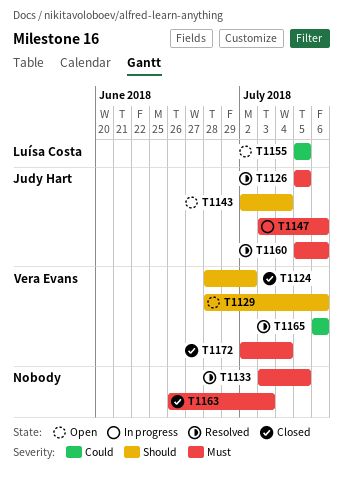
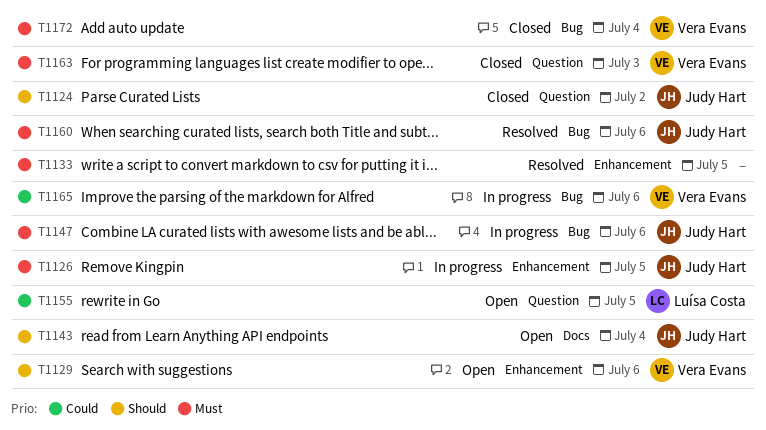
T1124, owner: Vera Evans -> Judy Hart
T1126, status: Resolved -> In progress
T1163, owner: none -> Vera Evans
T1165, status: Resolved -> In progress

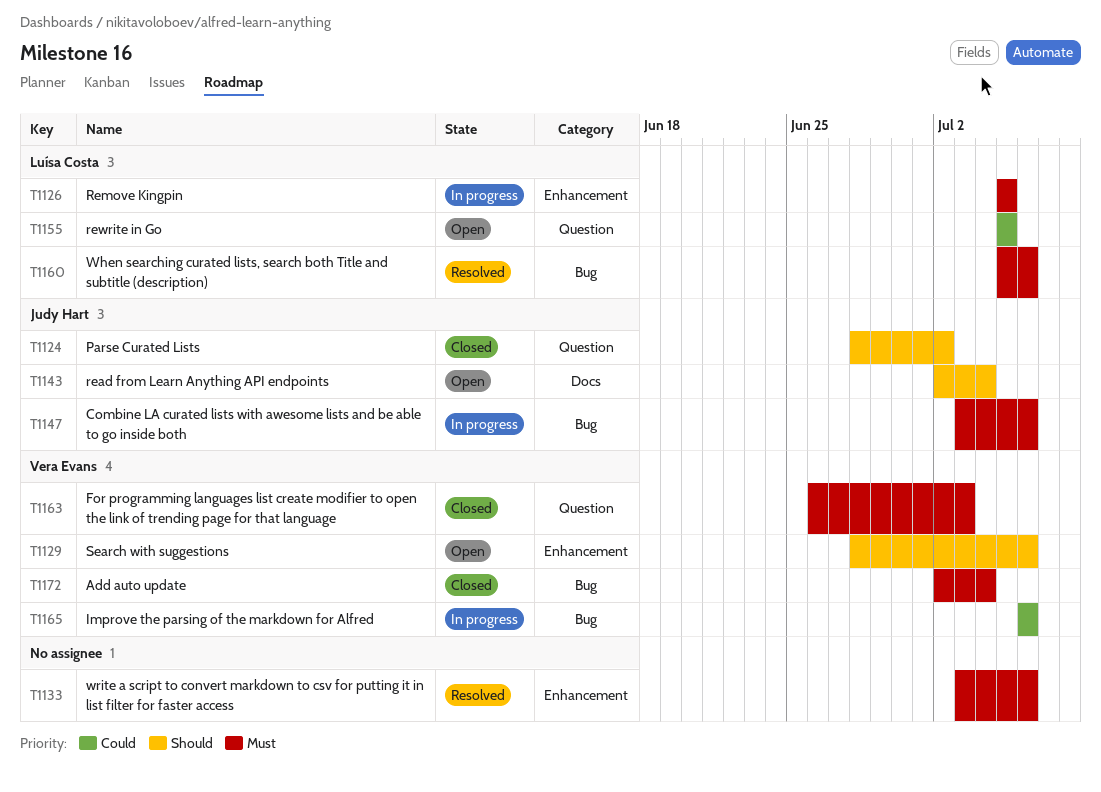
T1126, owner: Judy Hart -> Luísa Costa
T1133, due: Jul 5 -> Jul 6
T1160, owner: Judy Hart -> Luísa Costa

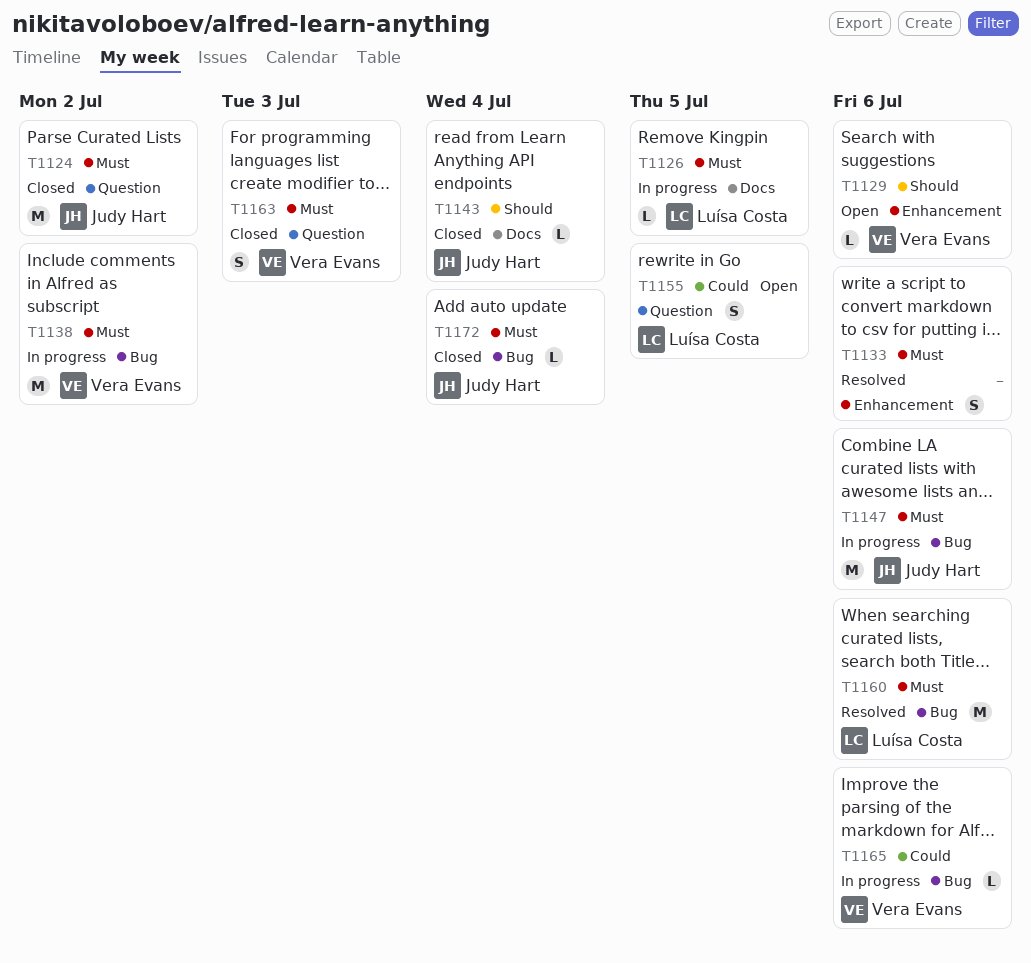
T1124, priority: Should -> Must
T1126, label: Enhancement -> Docs
T1138: none -> present
T1143, status: Open -> Closed
T1172, owner: Vera Evans -> Judy Hart

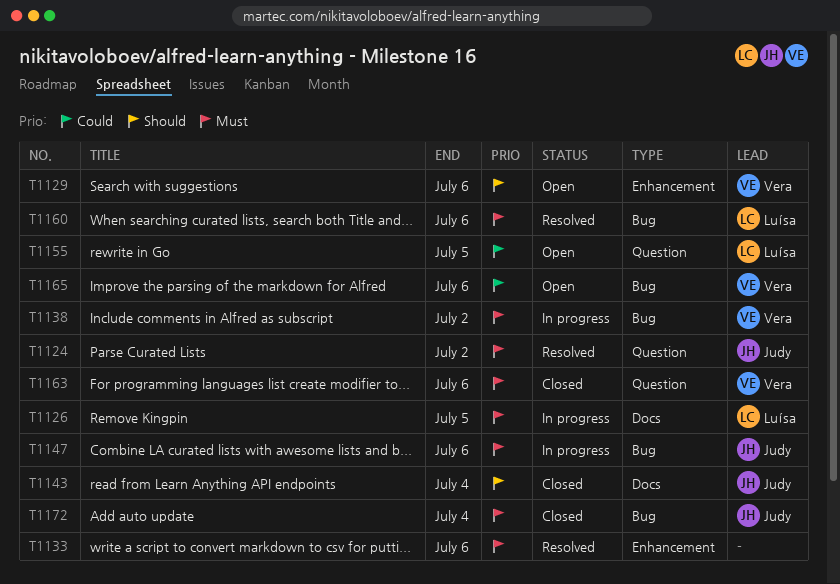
T1124, status: Closed -> Resolved
T1163, due: Jul 3 -> Jul 6
T1165, status: In progress -> Open

